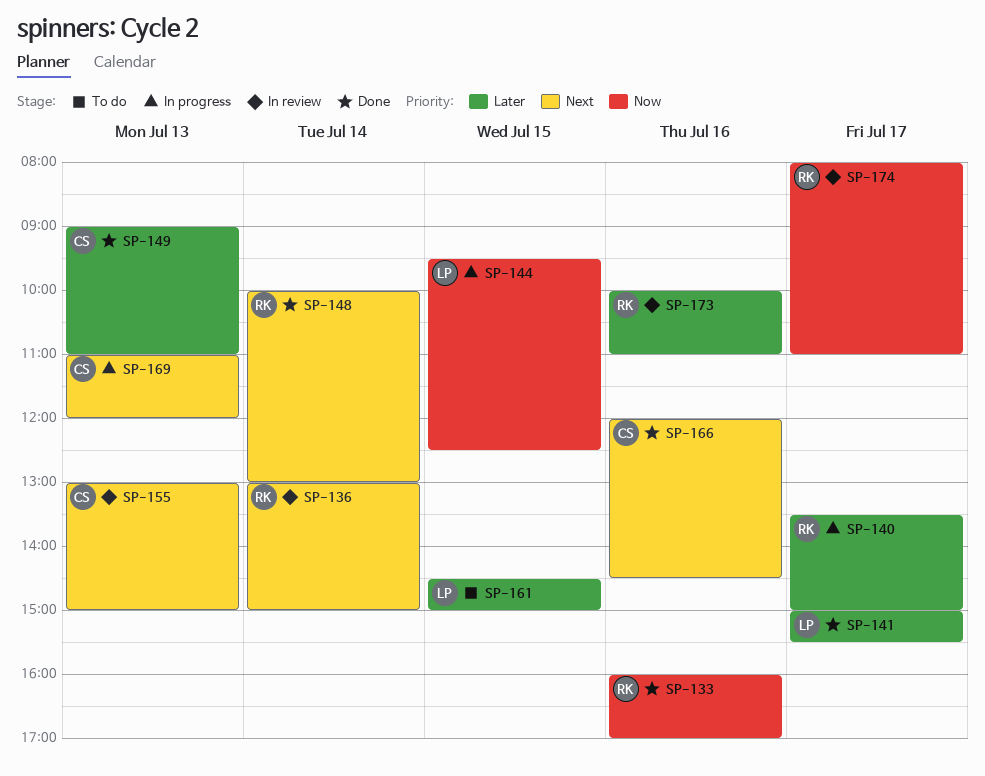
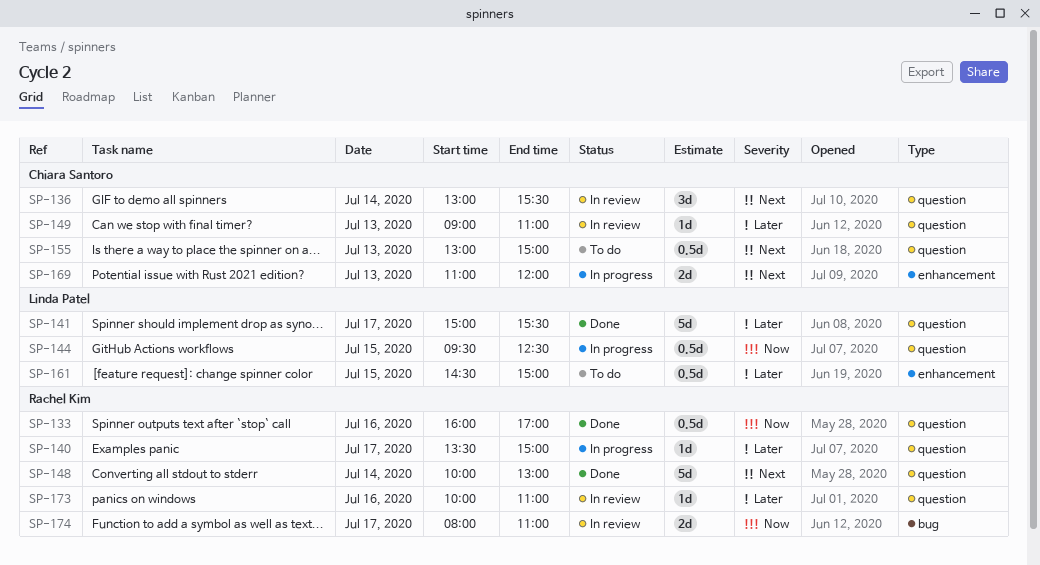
SP-136, owner: Rachel Kim -> Chiara Santoro
SP-136, ends: 15:00 -> 15:30
SP-149, status: Done -> In review
SP-155, status: In review -> To do
SP-166: present -> none

